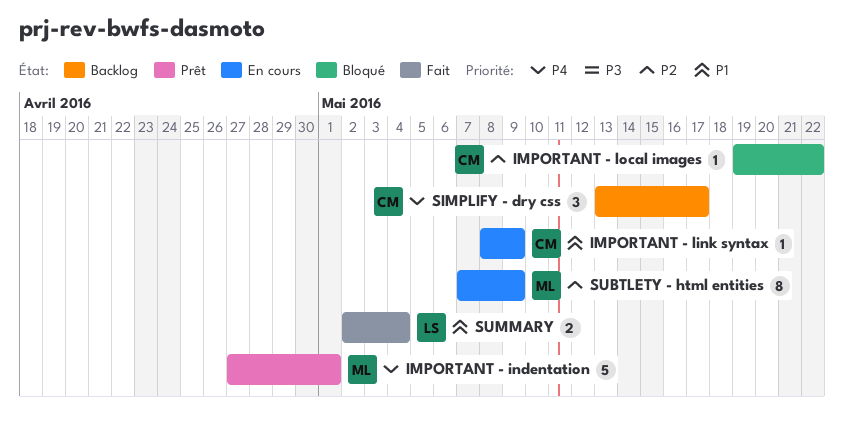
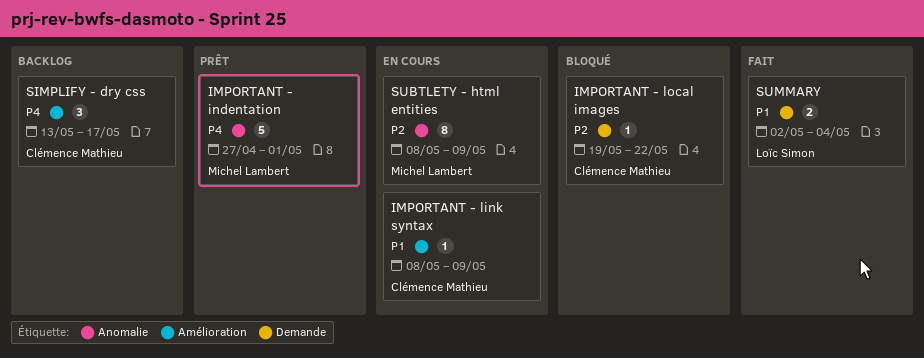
SUBTLETY - html entities, start: May 7 -> May 8

